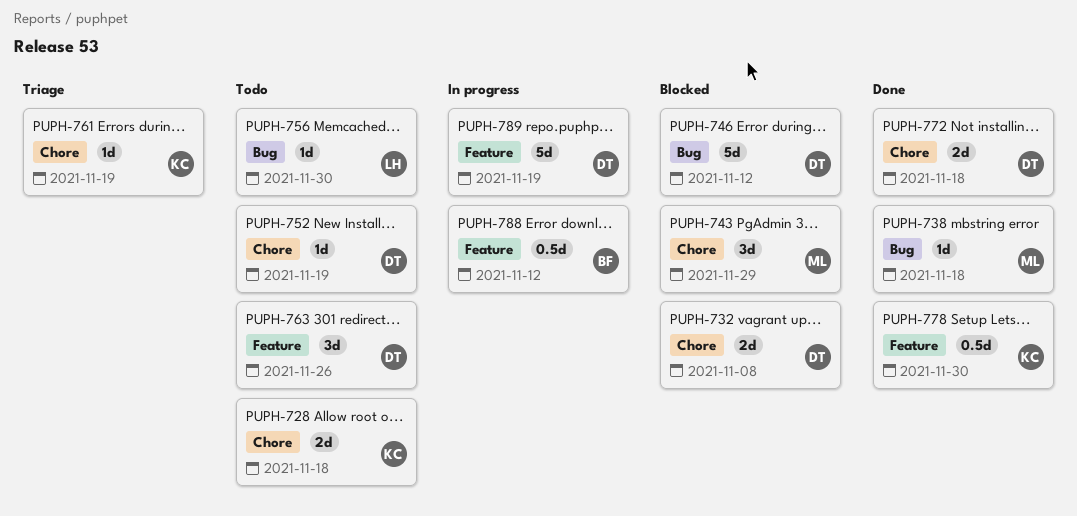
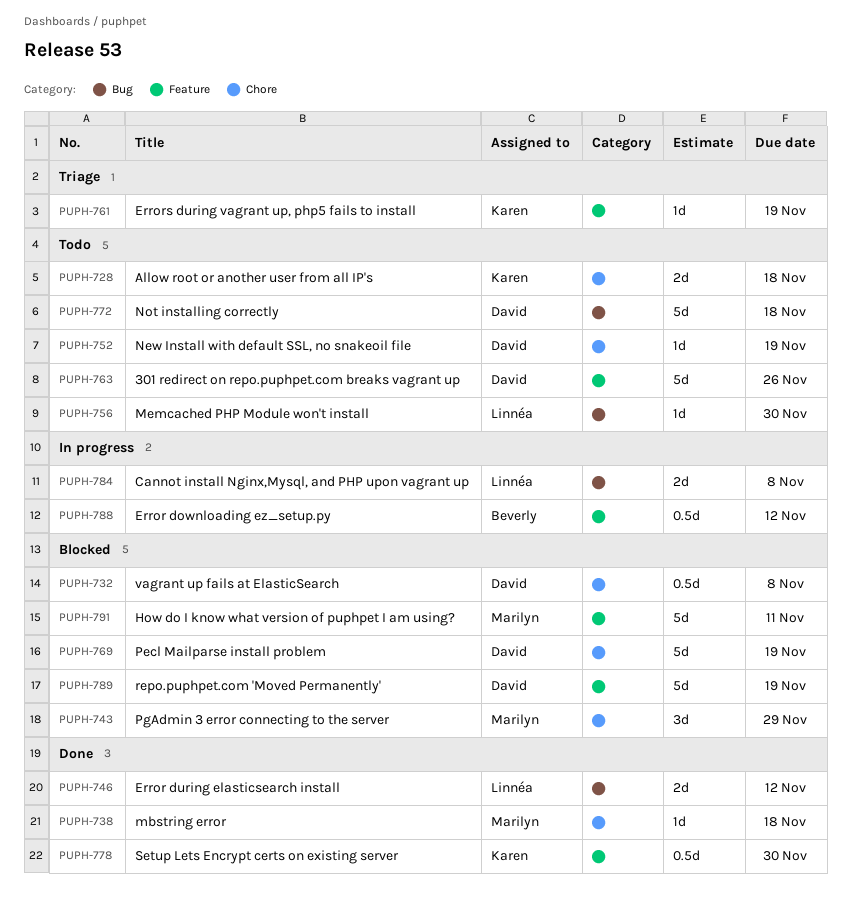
PUPH-732, estimate: 2d -> 0.5d
PUPH-738, label: Bug -> Chore
PUPH-746, status: Blocked -> Done
PUPH-746, owner: David -> Linnéa
PUPH-746, estimate: 5d -> 2d
PUPH-761, label: Chore -> Feature
PUPH-763, estimate: 3d -> 5d
PUPH-769: none -> present
PUPH-772, status: Done -> Todo
PUPH-772, label: Chore -> Bug
PUPH-772, estimate: 2d -> 5d
PUPH-784: none -> present
PUPH-789, status: In progress -> Blocked
PUPH-791: none -> present

